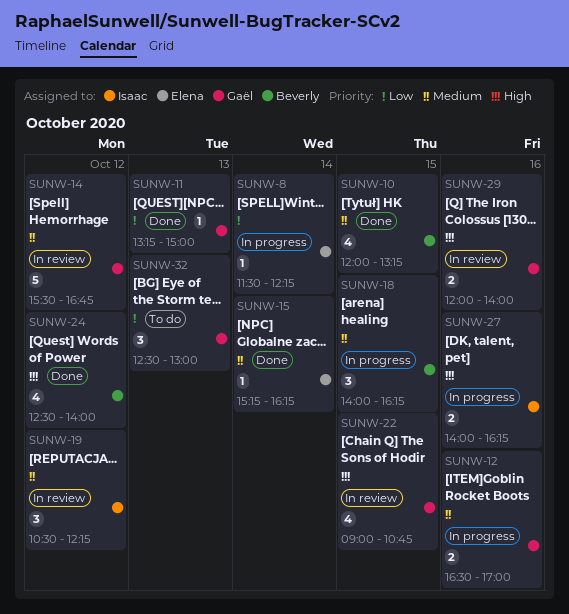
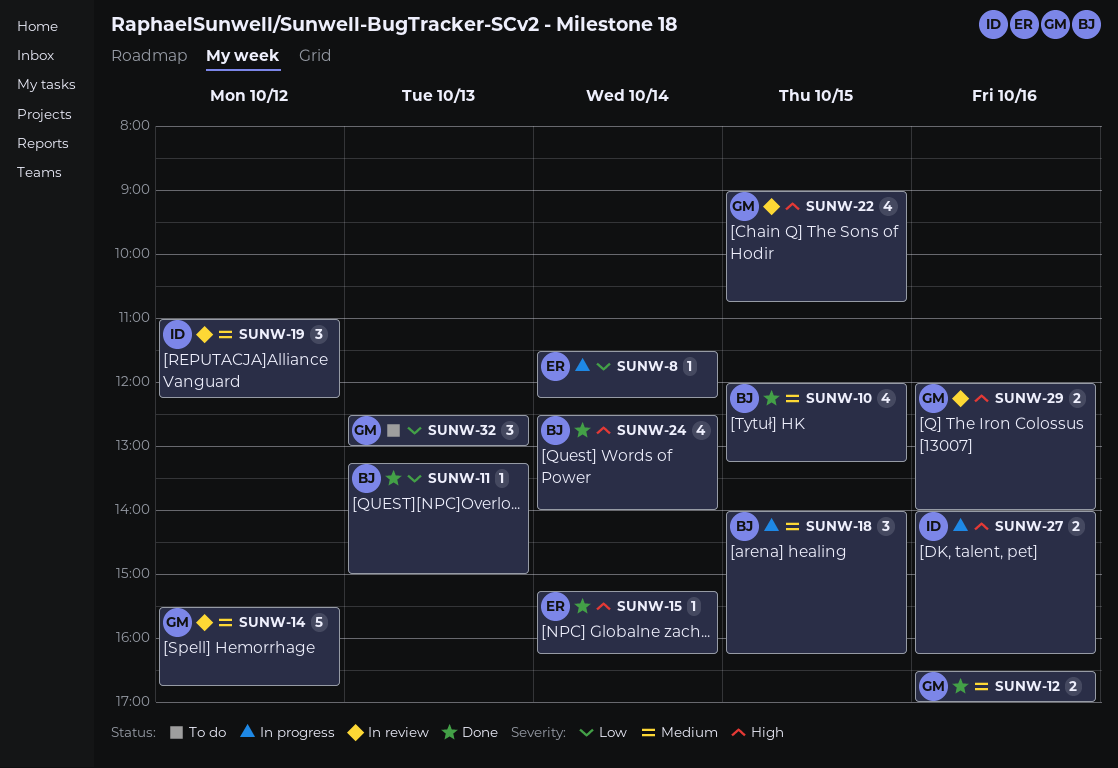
SUNW-11, owner: Gaël -> Beverly
SUNW-12, status: In progress -> Done
SUNW-15, priority: Medium -> High
SUNW-19, begins: 10:30 -> 11:00
SUNW-24, day: Oct 12 -> Oct 14

